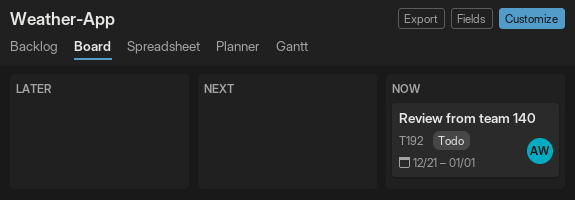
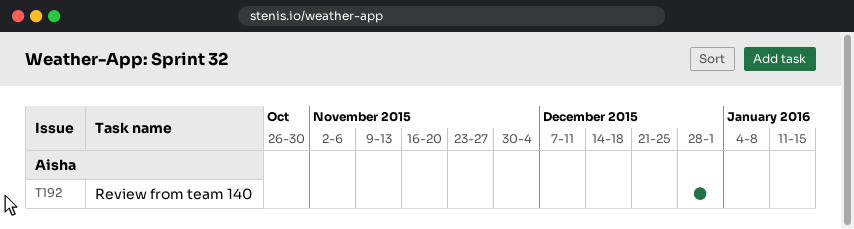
T192, start: Dec 21 -> Dec 28

